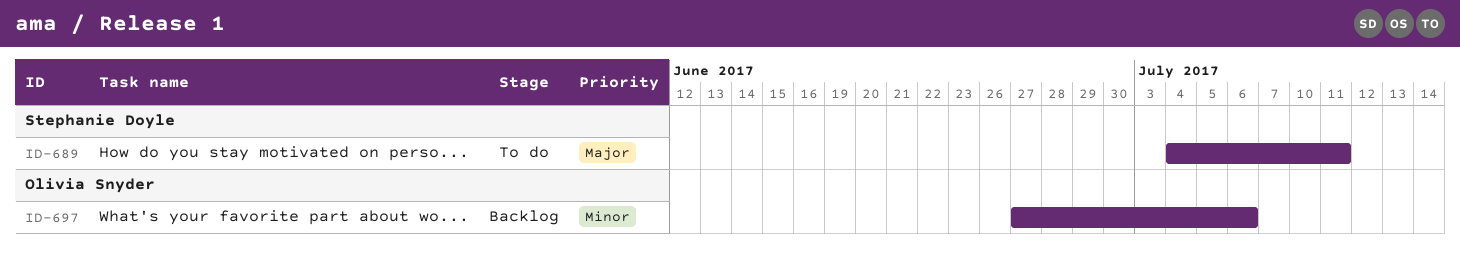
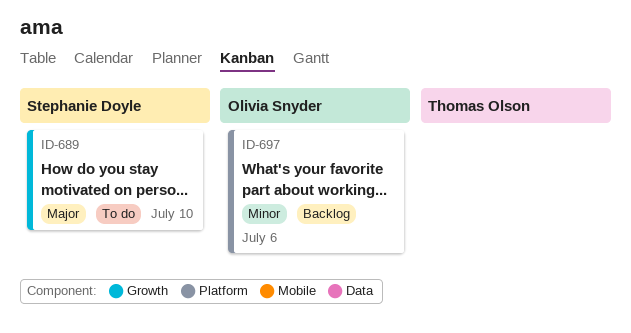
ID-689, due: Jul 11 -> Jul 10

